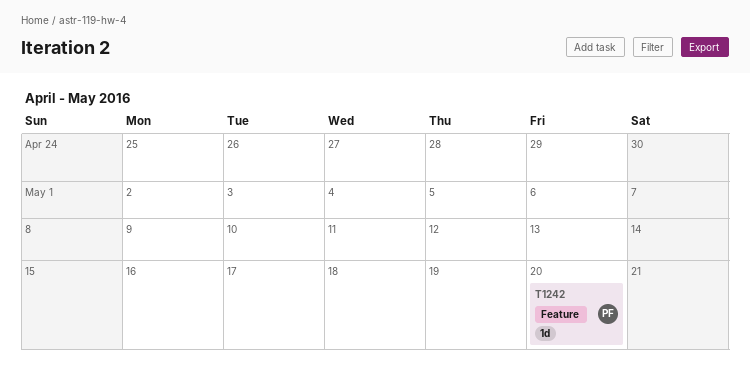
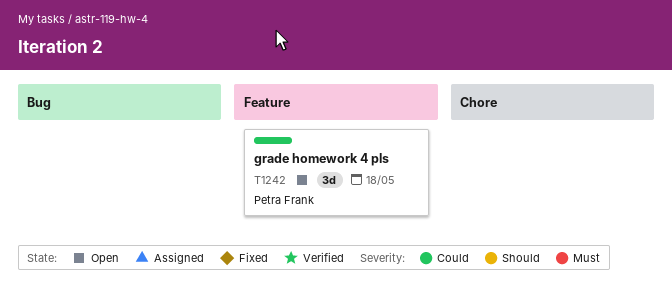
T1242, estimate: 1d -> 3d
T1242, due: May 20 -> May 18

